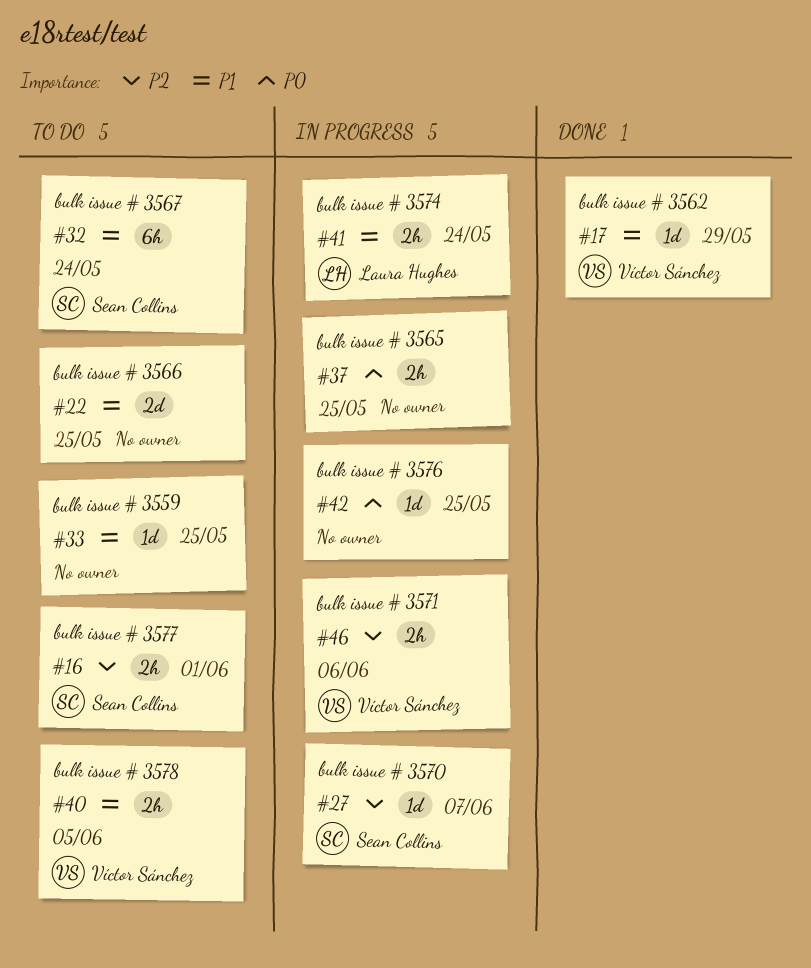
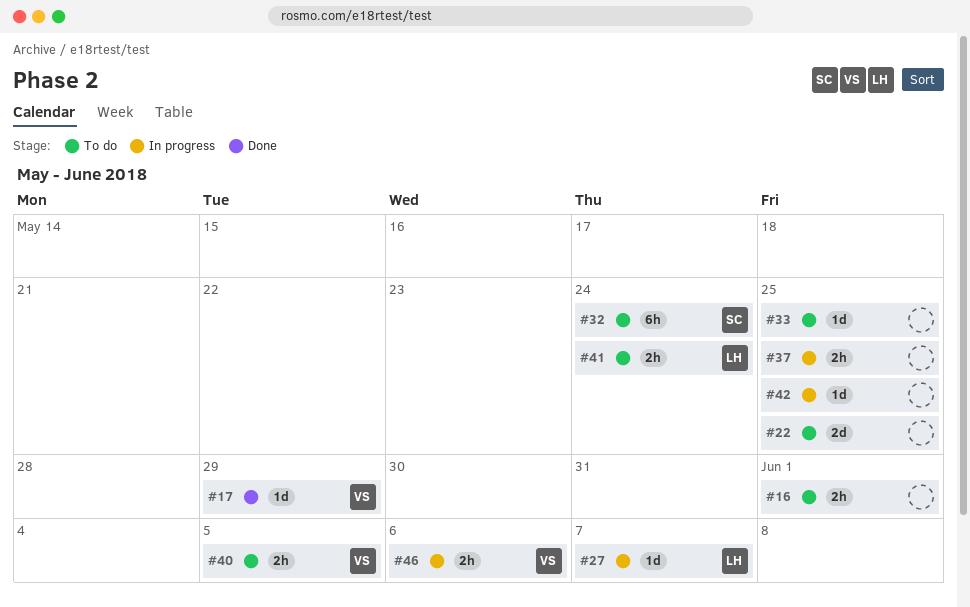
#16, owner: Sean Collins -> none
#27, owner: Sean Collins -> Laura Hughes
#41, status: In progress -> To do

